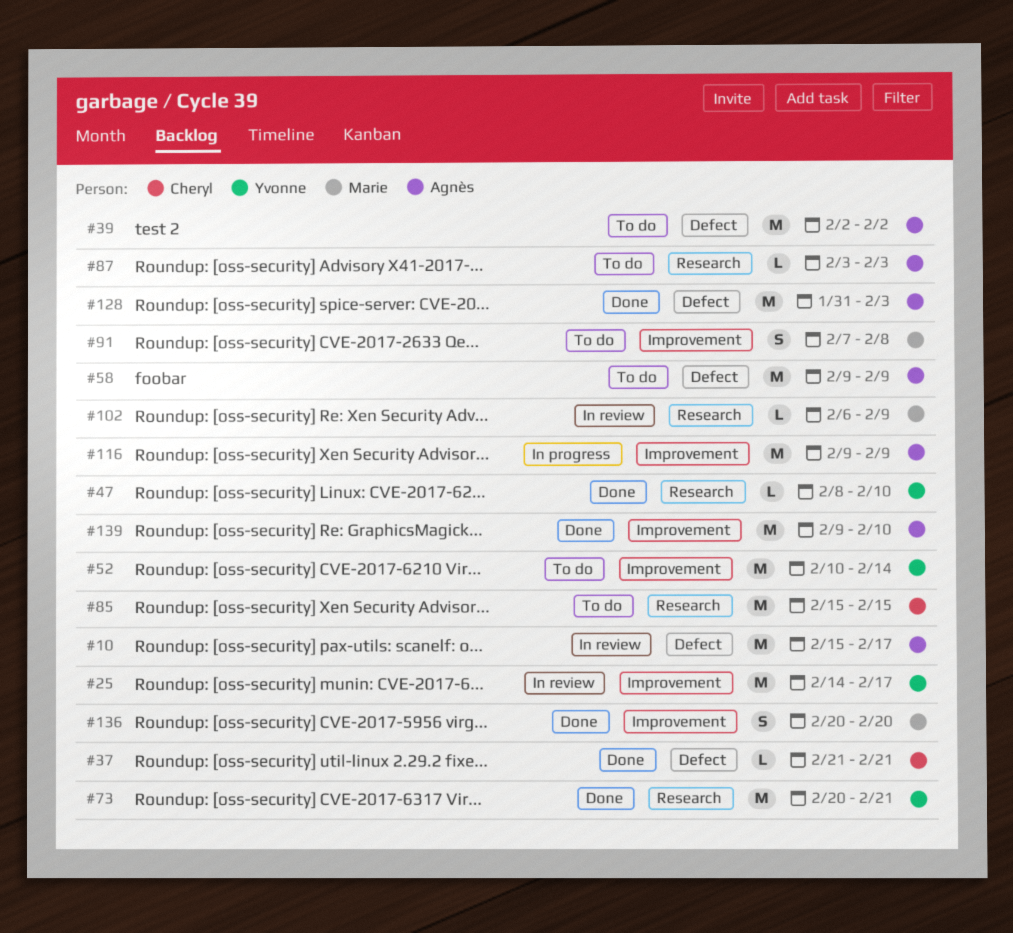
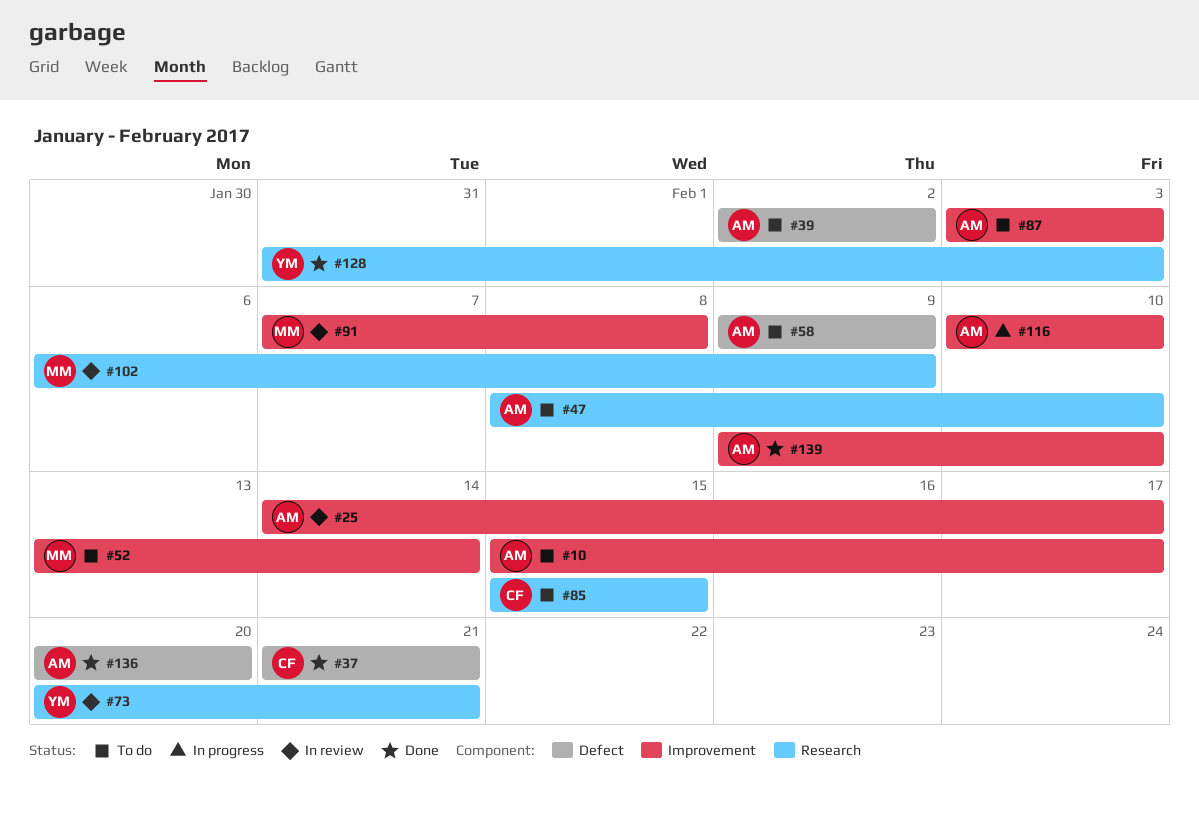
#10, status: In review -> To do
#10, label: Defect -> Improvement
#25, owner: Yvonne -> Agnès
#47, status: Done -> To do
#47, owner: Yvonne -> Agnès
#52, owner: Yvonne -> Marie
#52, start: Feb 10 -> Feb 13
#73, status: Done -> In review
#87, label: Research -> Improvement
#91, status: To do -> In review
#116, start: Feb 9 -> Feb 10
#116, due: Feb 9 -> Feb 10
#128, owner: Agnès -> Yvonne
#128, label: Defect -> Research
#136, owner: Marie -> Agnès
#136, label: Improvement -> Defect

